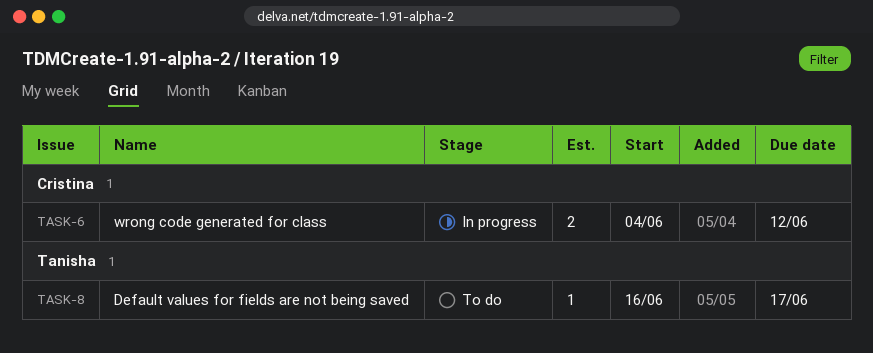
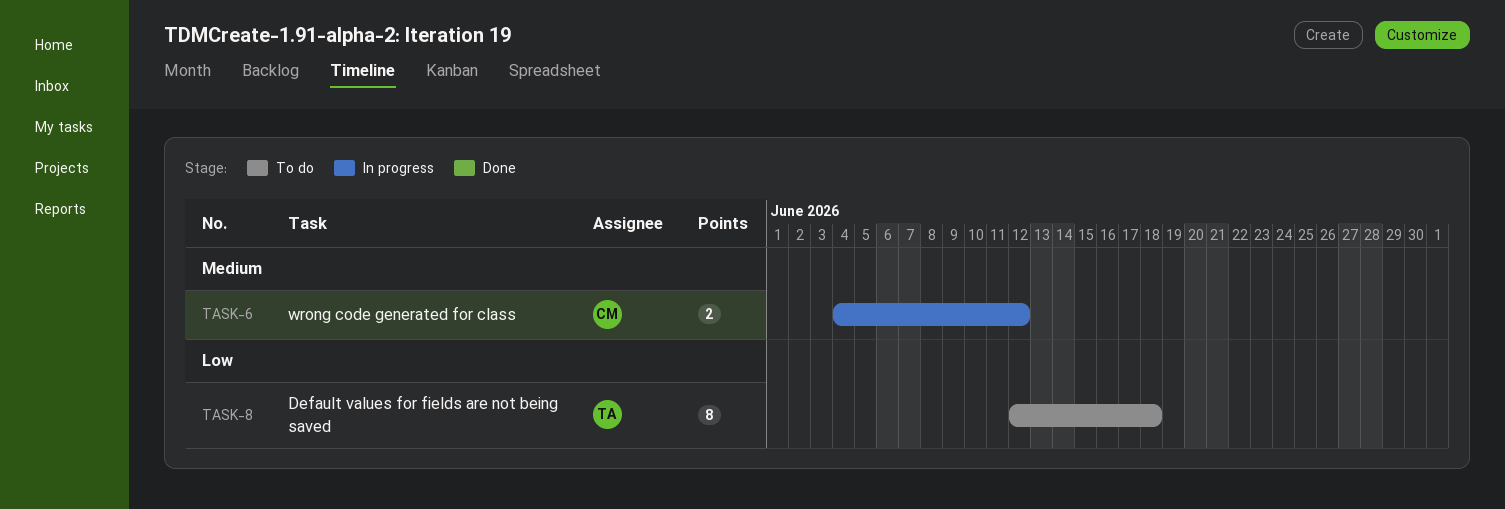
TASK-8, estimate: 1 -> 8
TASK-8, start: Jun 16 -> Jun 12
TASK-8, due: Jun 17 -> Jun 18

